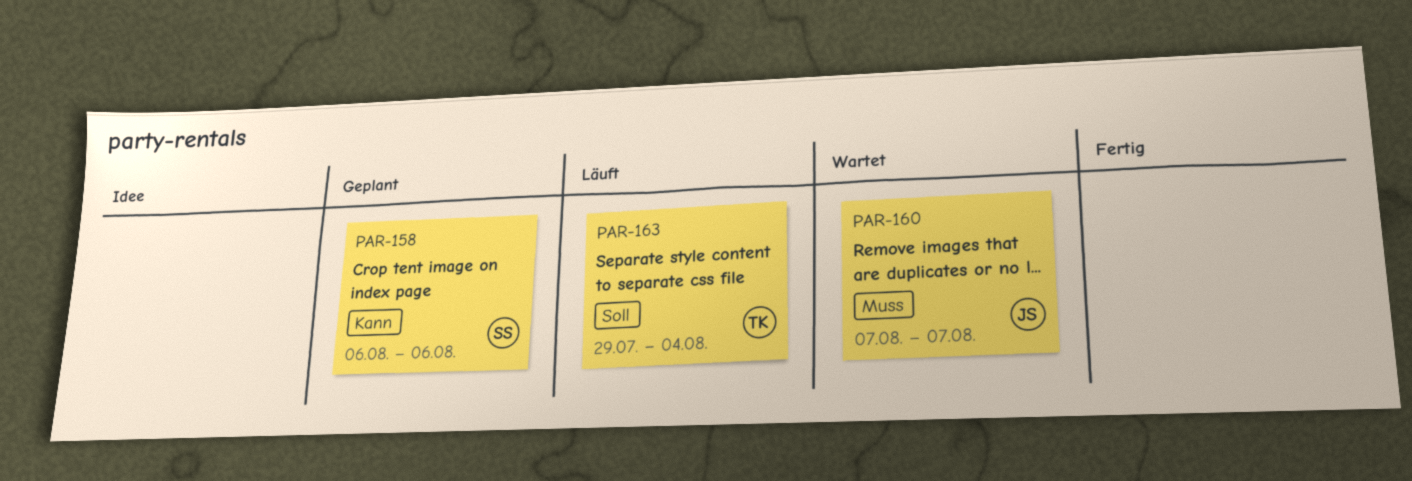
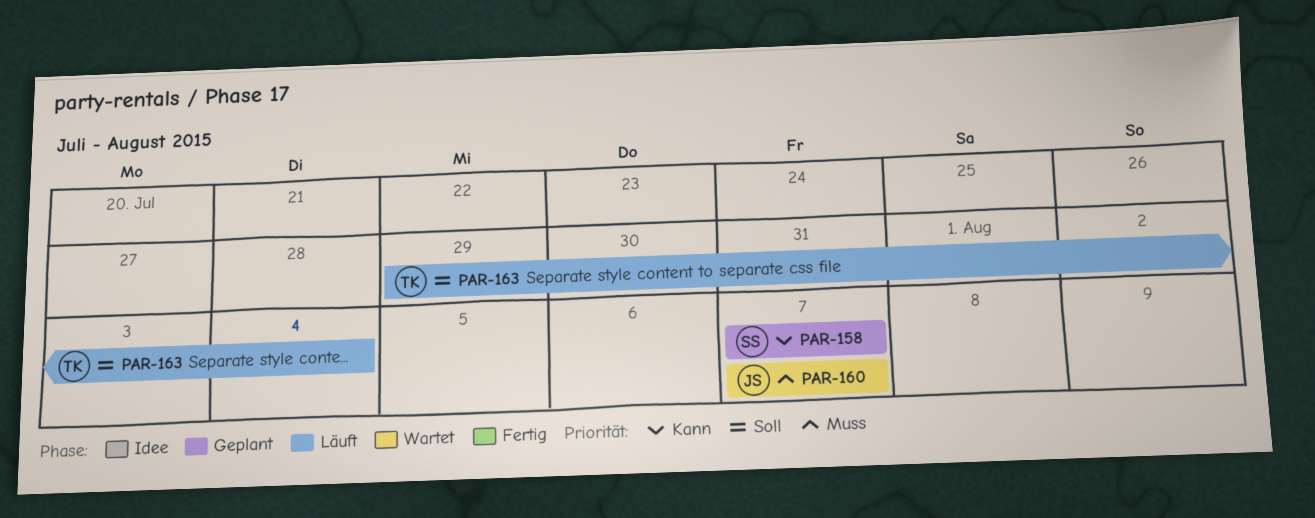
PAR-158, start: Aug 6 -> Aug 7
PAR-158, due: Aug 6 -> Aug 7

